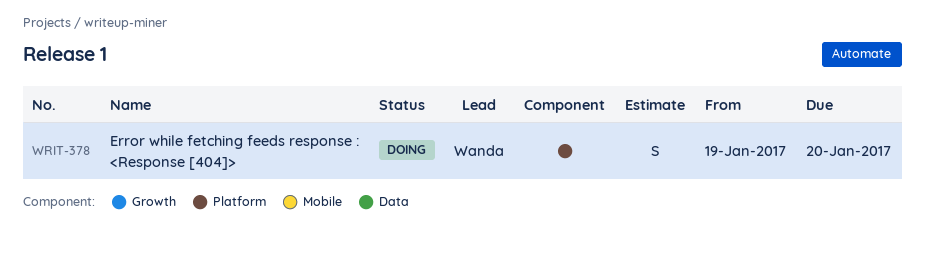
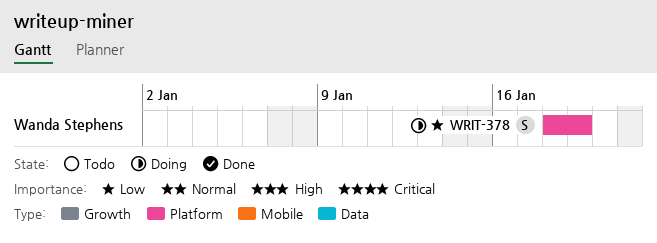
WRIT-378, start: Jan 19 -> Jan 18
WRIT-378, due: Jan 20 -> Jan 19

